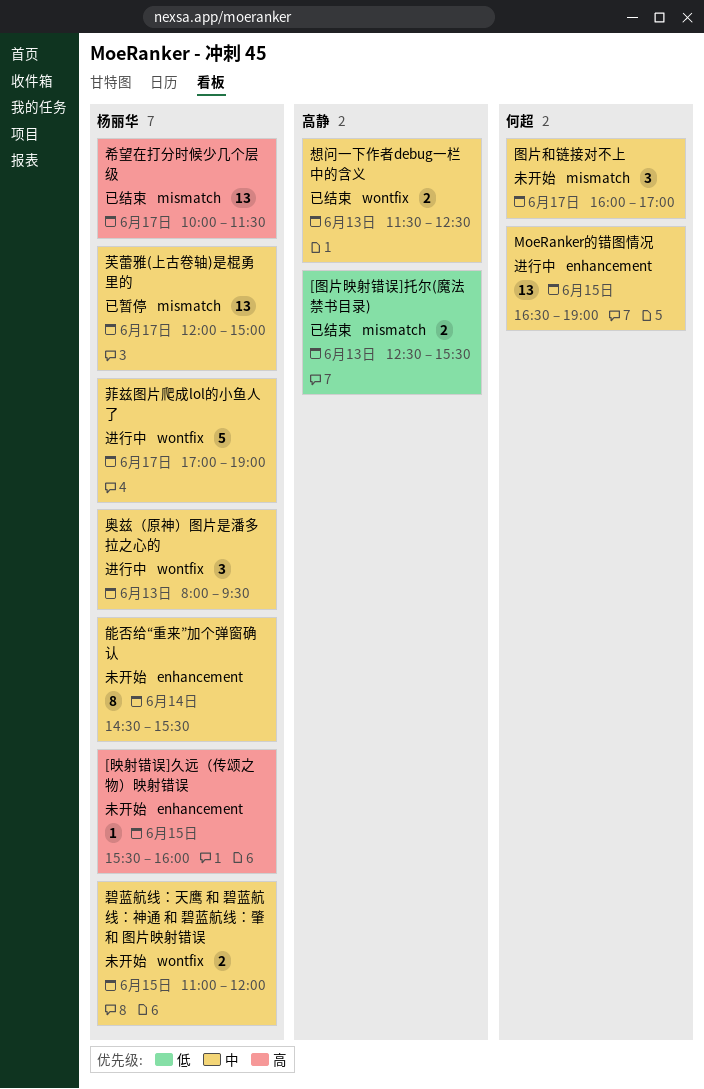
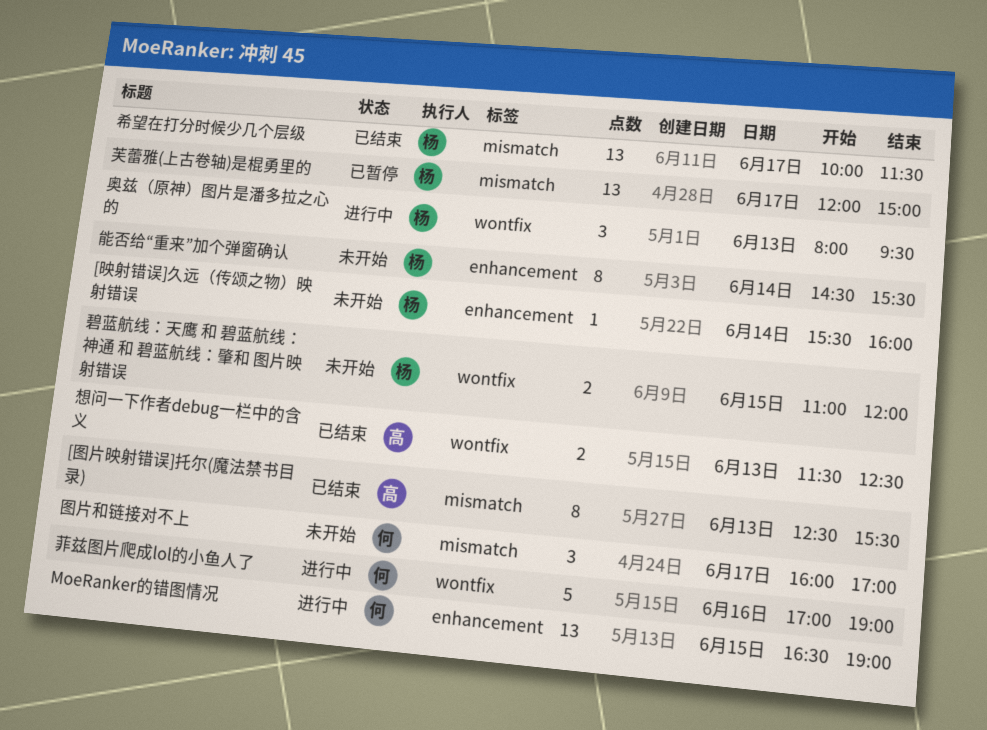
[图片映射错误]托尔(魔法禁书目录), estimate: 2 -> 8
[映射错误]久远（传颂之物）映射错误, day: Jun 15 -> Jun 14
菲兹图片爬成lol的小鱼人了, owner: 杨丽华 -> 何超
菲兹图片爬成lol的小鱼人了, day: Jun 17 -> Jun 16

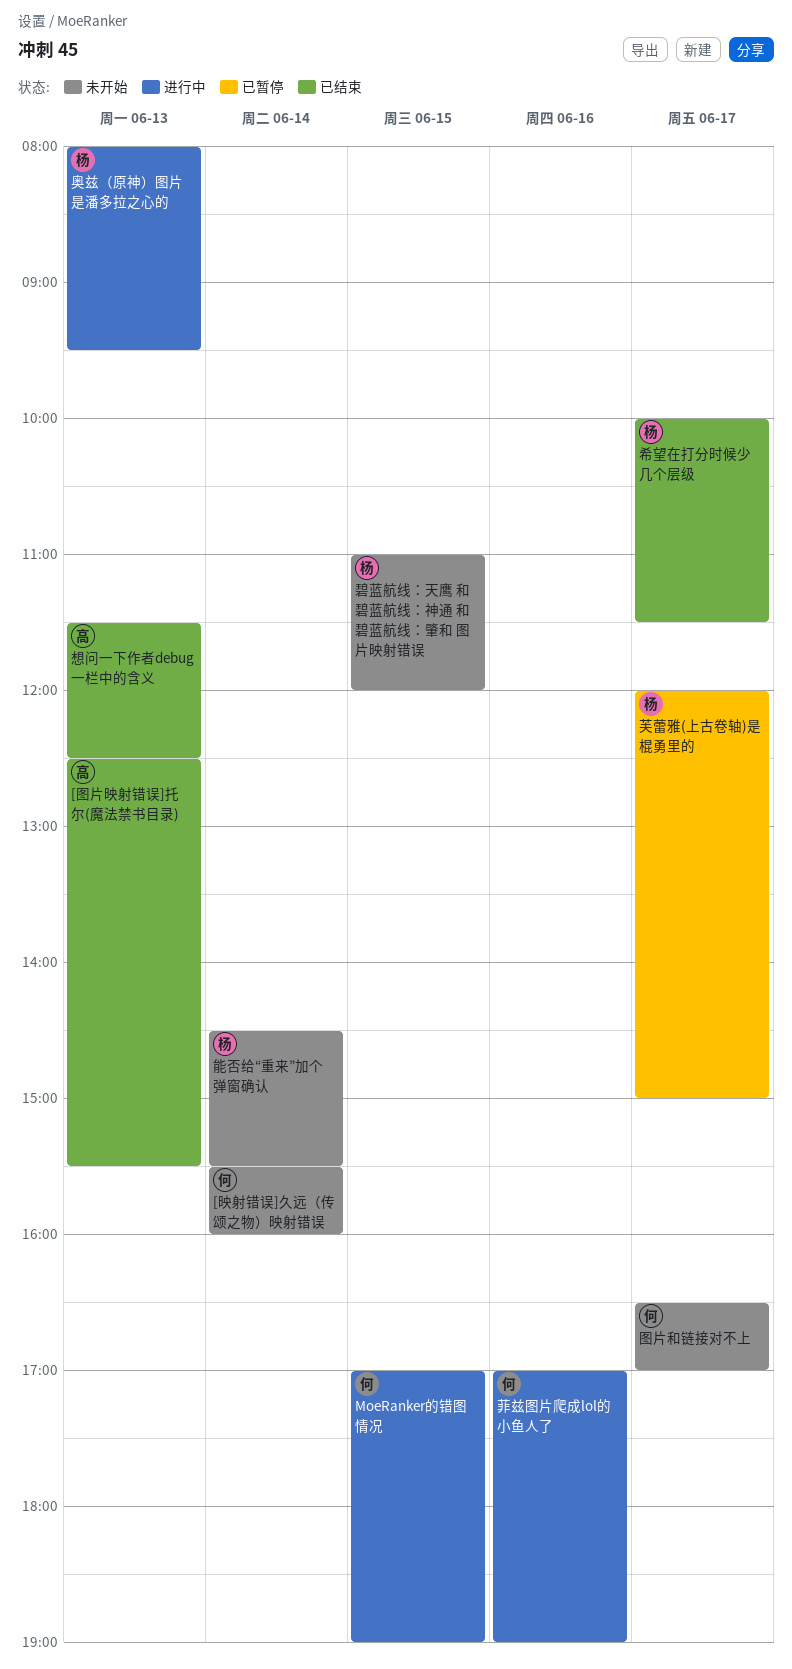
[映射错误]久远（传颂之物）映射错误, owner: 杨 -> 何
MoeRanker的错图情况, begins: 16:30 -> 17:00
图片和链接对不上, begins: 16:00 -> 16:30

